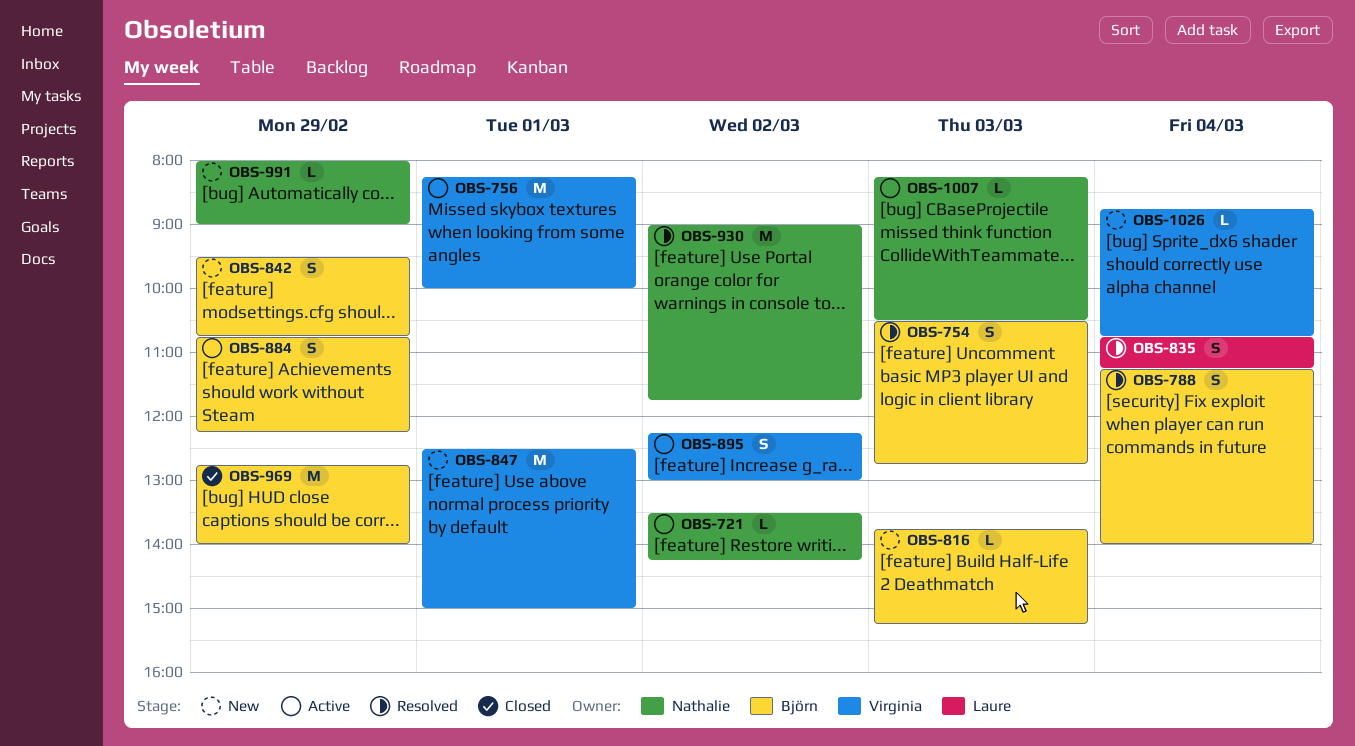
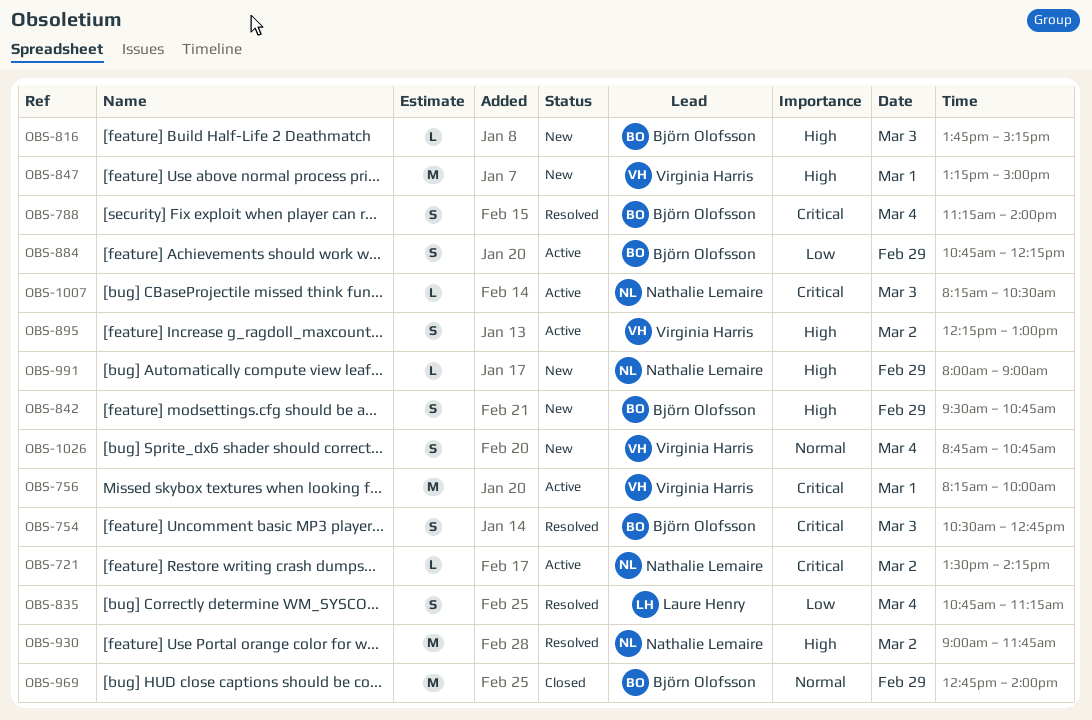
OBS-847, begins: 12:30 -> 13:15
OBS-1026, estimate: L -> S

